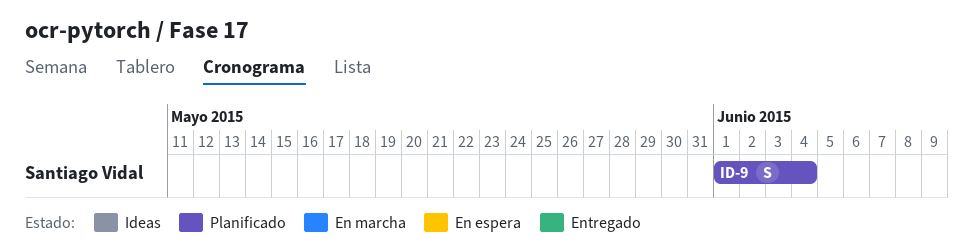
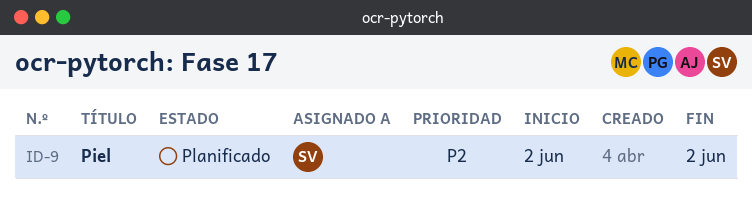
ID-9, start: Jun 1 -> Jun 2
ID-9, due: Jun 4 -> Jun 2

